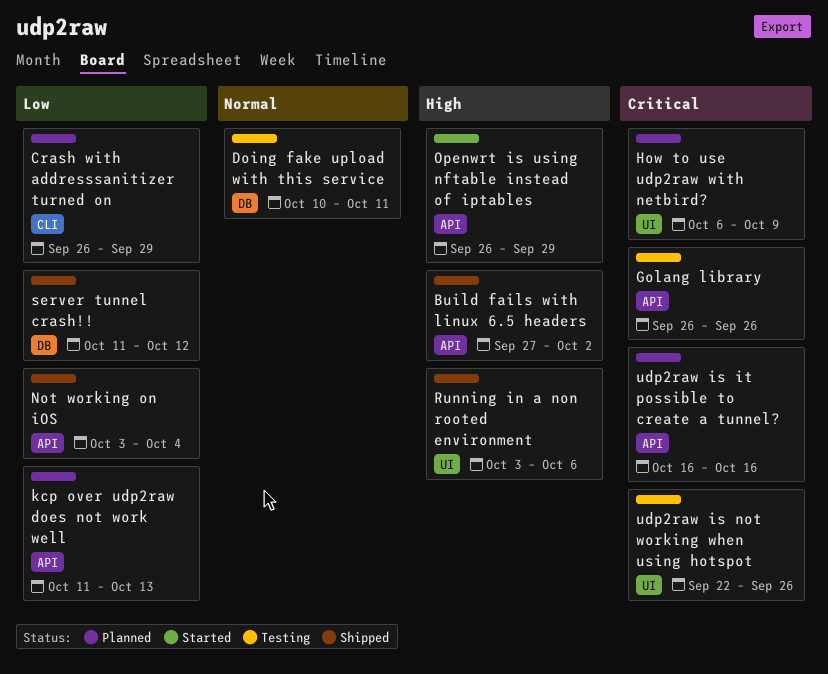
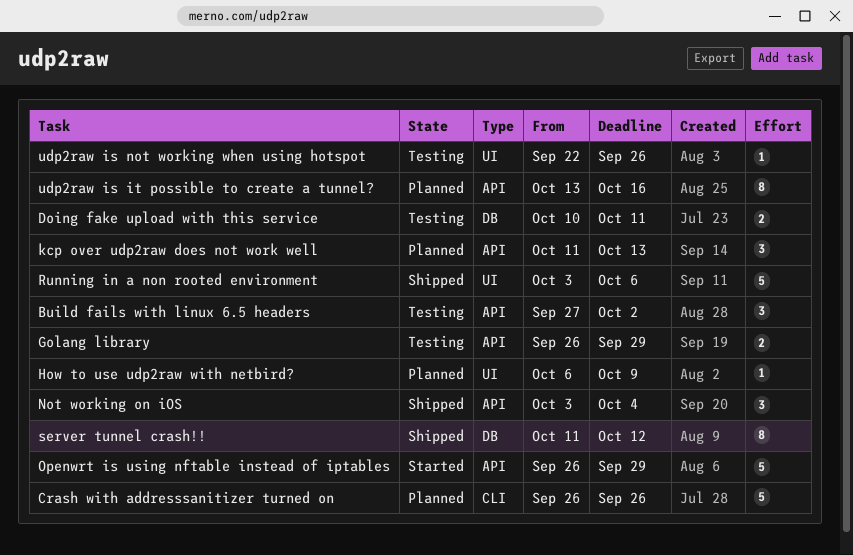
Build fails with linux 6.5 headers, status: Shipped -> Testing
Crash with addresssanitizer turned on, due: Sep 29 -> Sep 26
Golang library, due: Sep 26 -> Sep 29
udp2raw is it possible to create a tunnel?, start: Oct 16 -> Oct 13

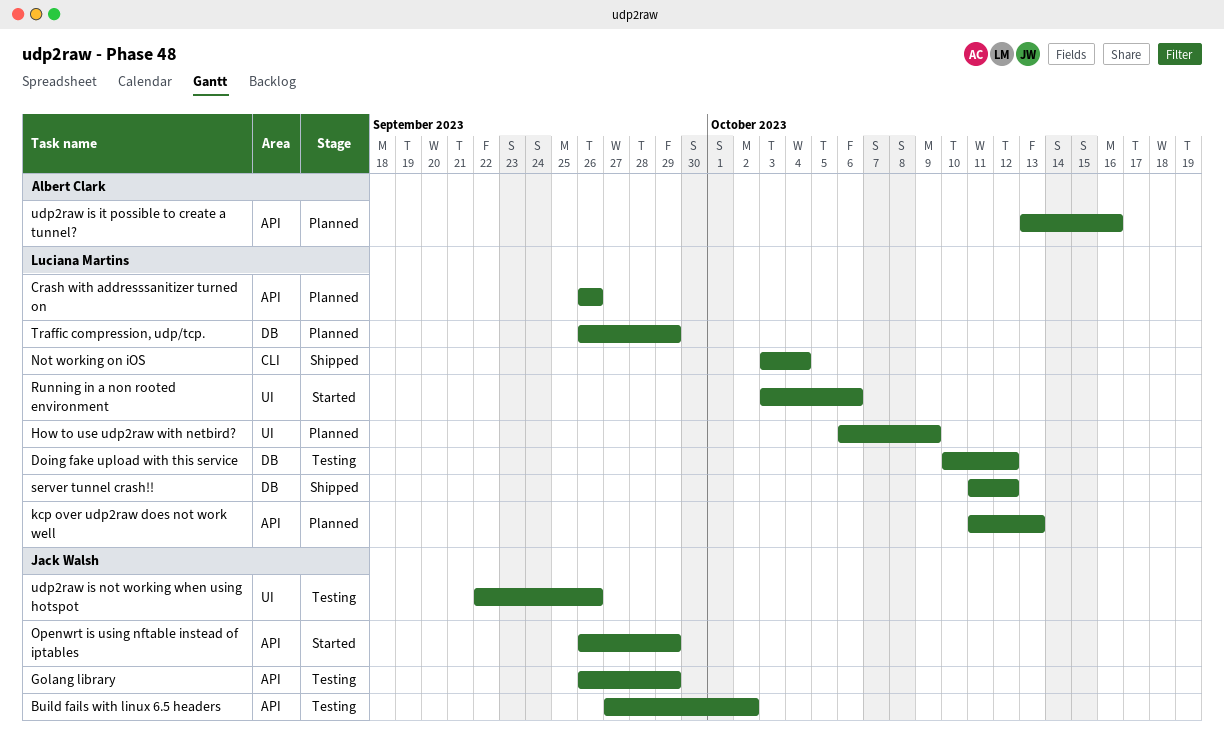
Crash with addresssanitizer turned on, label: CLI -> API
Doing fake upload with this service, due: Oct 11 -> Oct 12
Not working on iOS, label: API -> CLI
Running in a non rooted environment, status: Shipped -> Started
Traffic compression, udp/tcp.: none -> present

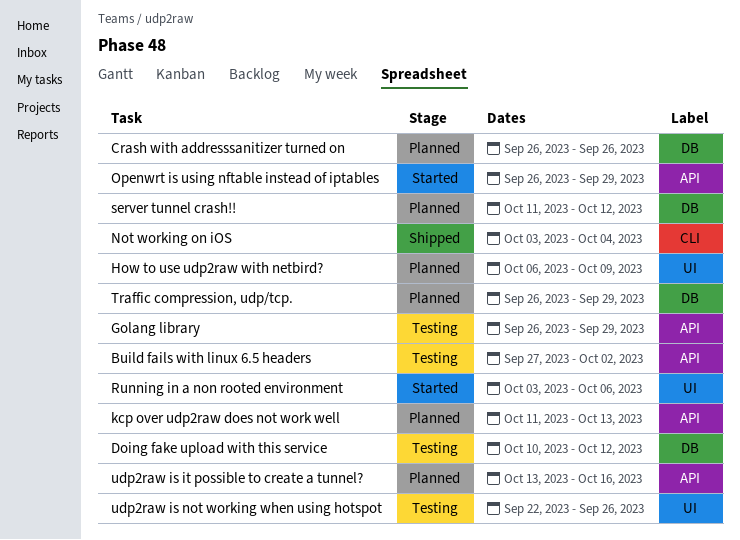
Crash with addresssanitizer turned on, label: API -> DB
server tunnel crash!!, status: Shipped -> Planned

